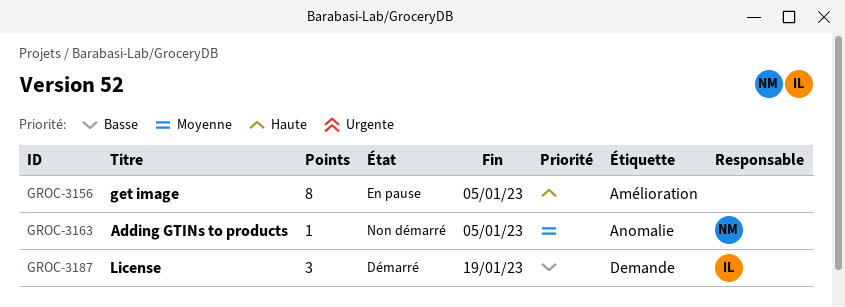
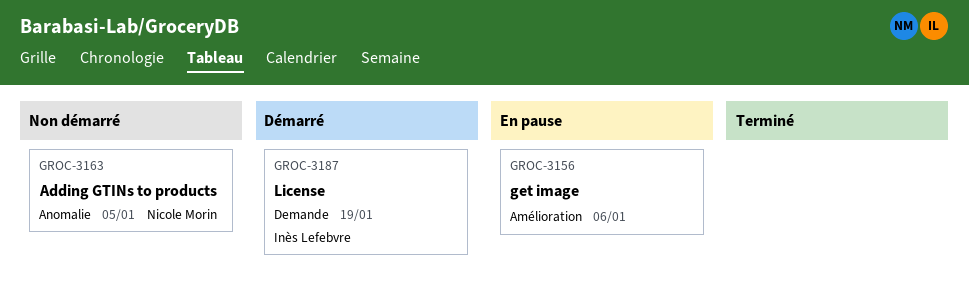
GROC-3156, due: Jan 5 -> Jan 6

